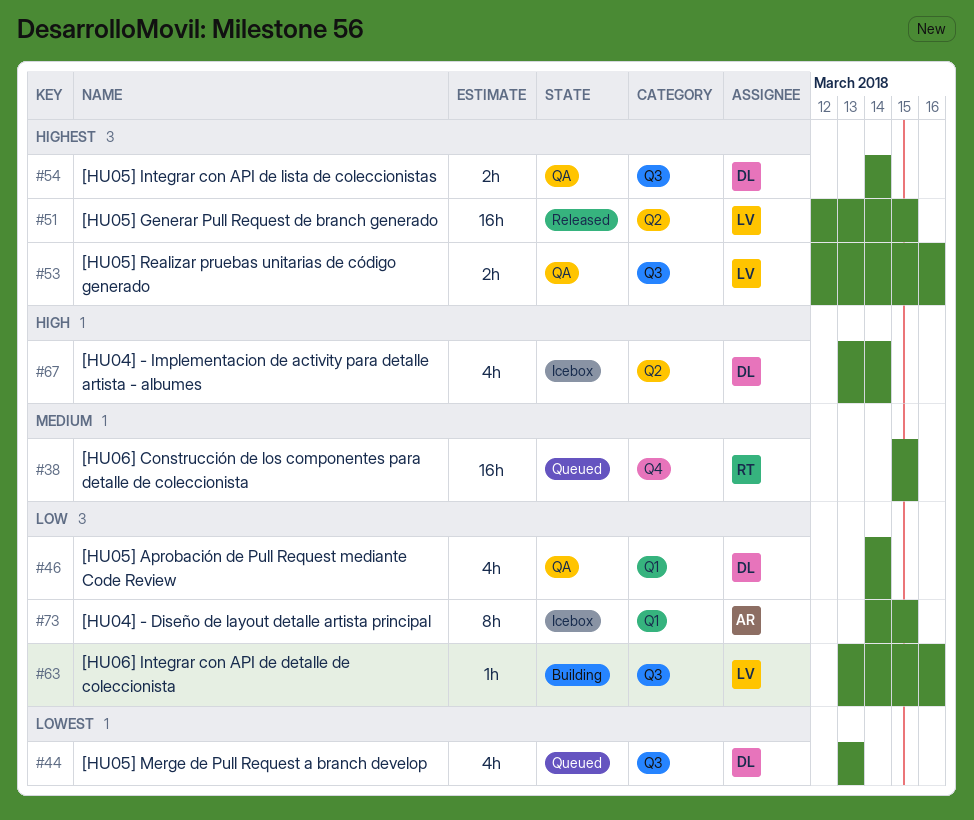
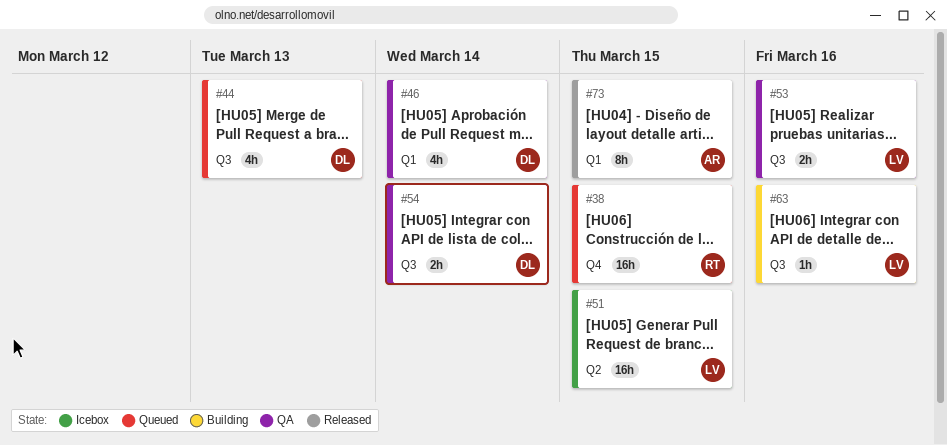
#51, status: Released -> Icebox
#67: present -> none
#73, status: Icebox -> Released

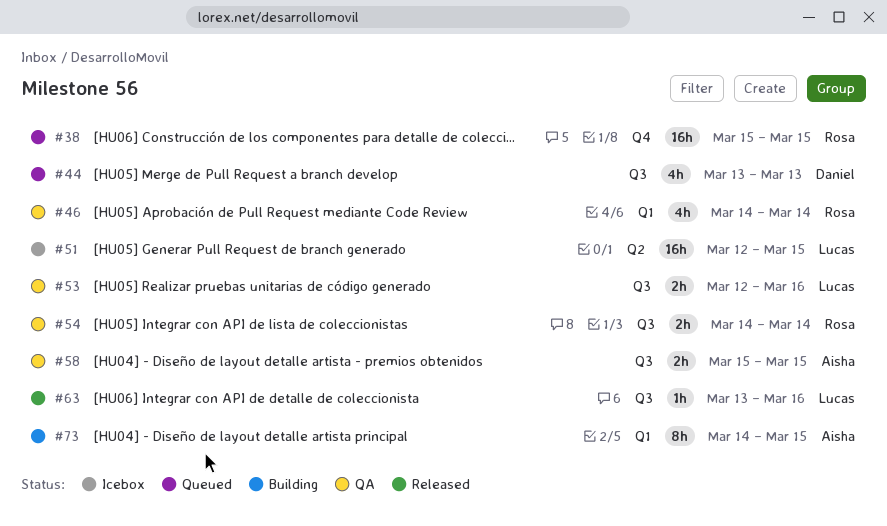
#46, owner: Daniel -> Rosa
#54, owner: Daniel -> Rosa
#58: none -> present
#63, status: Building -> Released
#73, status: Released -> Building

